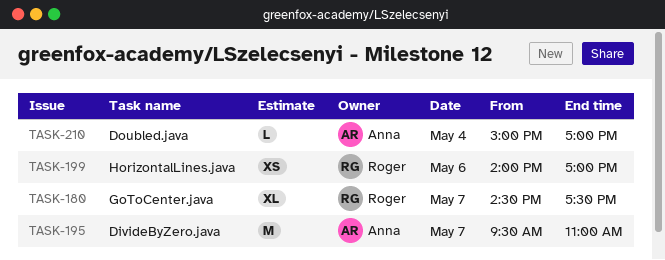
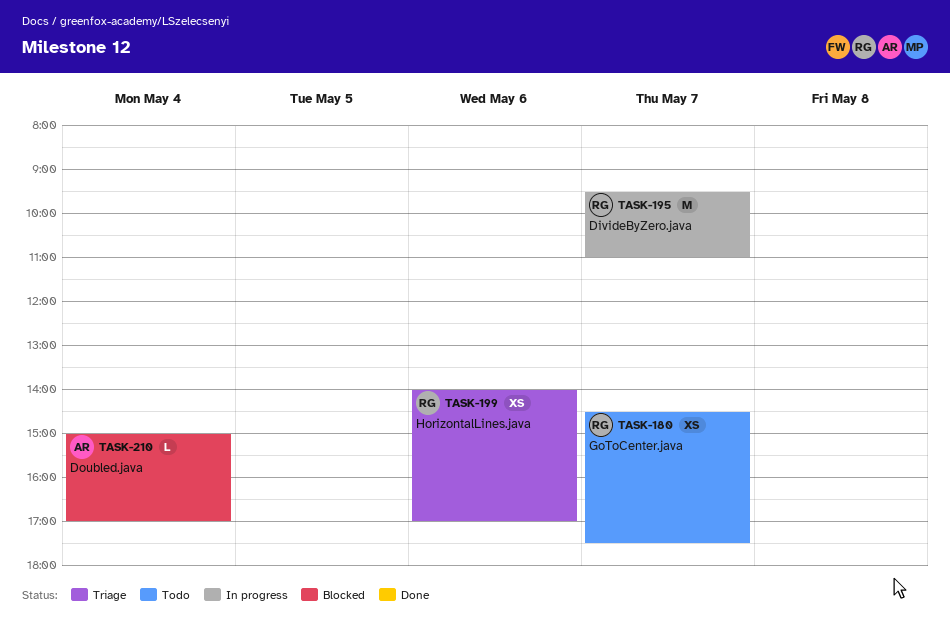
TASK-180, estimate: XL -> XS
TASK-195, owner: Anna -> Roger

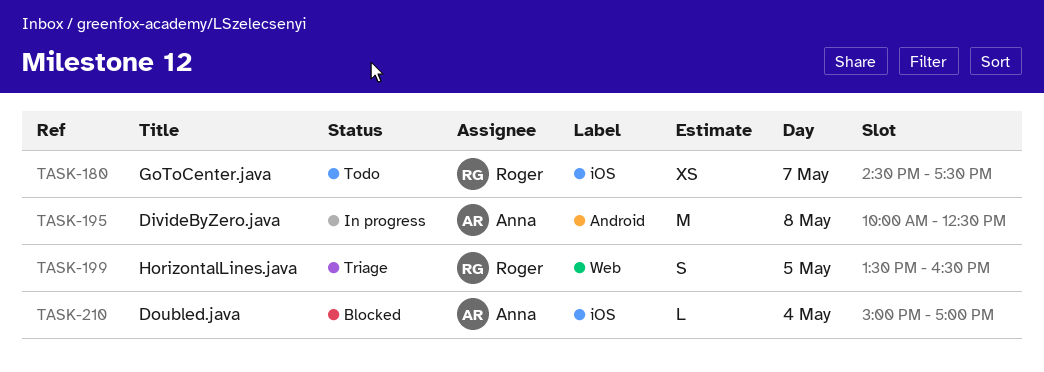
TASK-195, owner: Roger -> Anna
TASK-195, day: May 7 -> May 8
TASK-195, begins: 09:30 -> 10:00
TASK-195, ends: 11:00 -> 12:30
TASK-199, estimate: XS -> S
TASK-199, day: May 6 -> May 5
TASK-199, begins: 14:00 -> 13:30
TASK-199, ends: 17:00 -> 16:30

